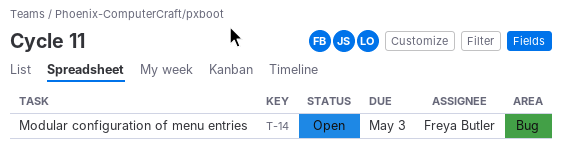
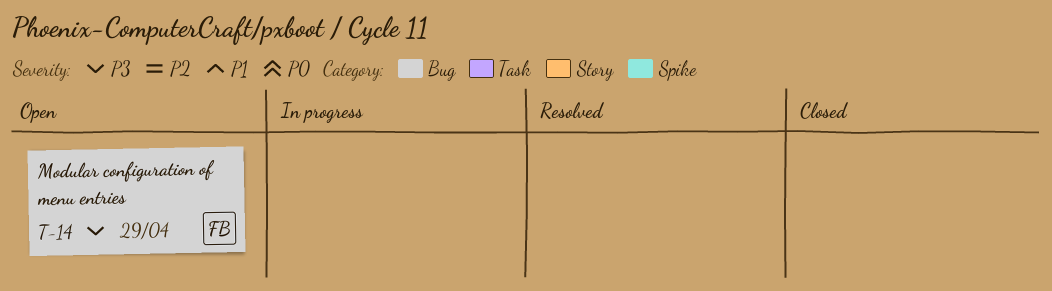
T-14, due: May 3 -> Apr 29

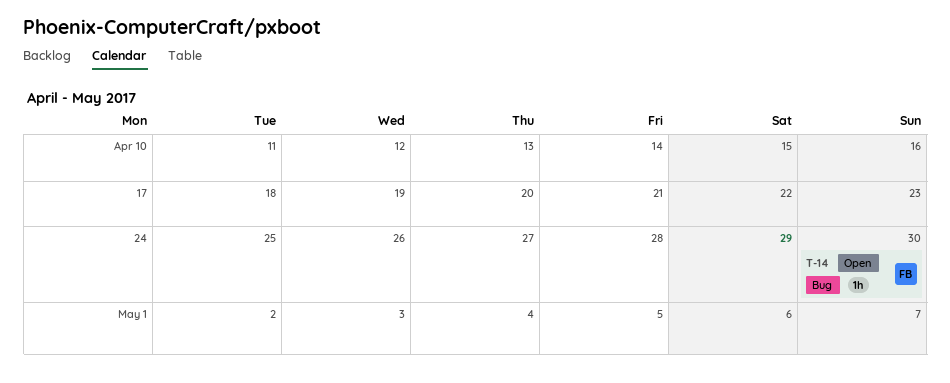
T-14, due: Apr 29 -> Apr 30

